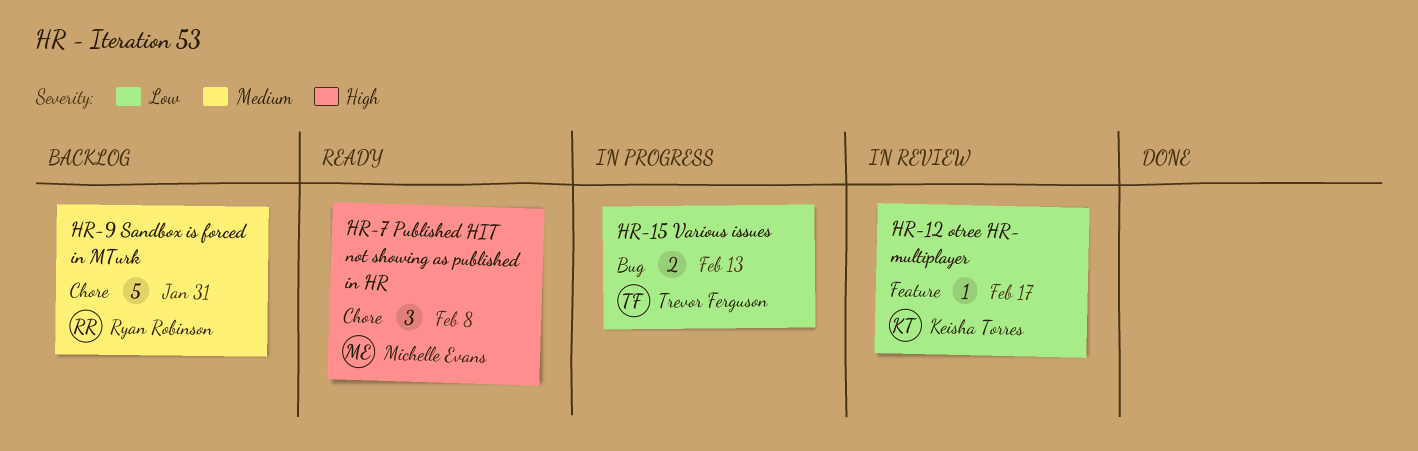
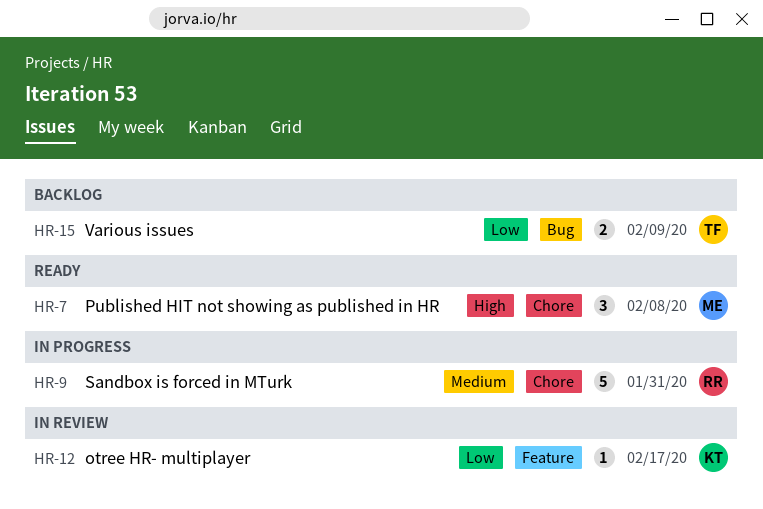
HR-9, status: Backlog -> In progress
HR-15, status: In progress -> Backlog
HR-15, due: Feb 13 -> Feb 9

